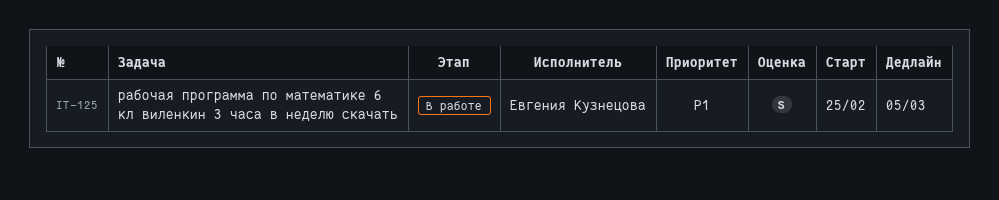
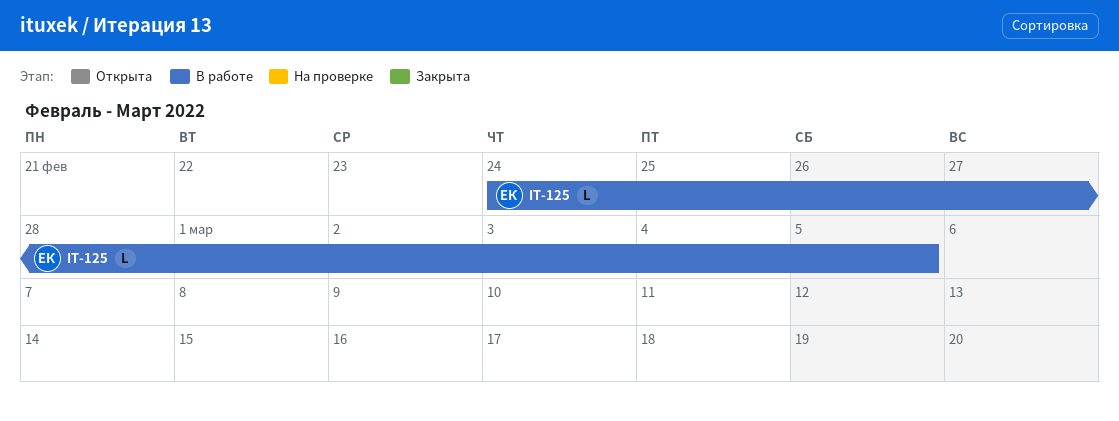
IT-125, estimate: S -> L
IT-125, start: Feb 25 -> Feb 24

